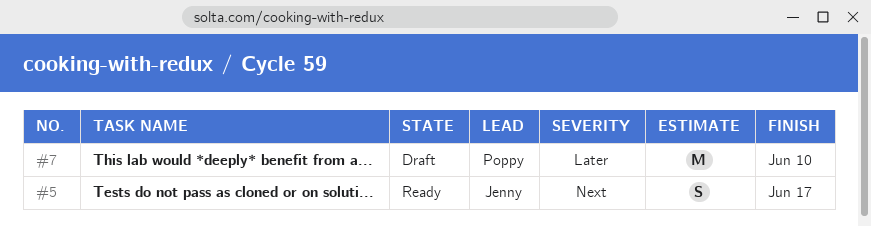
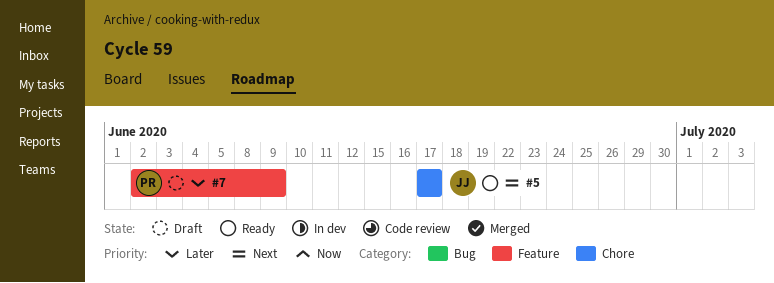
#7, due: Jun 10 -> Jun 9

